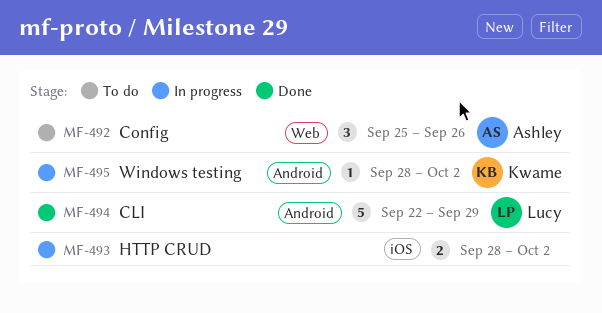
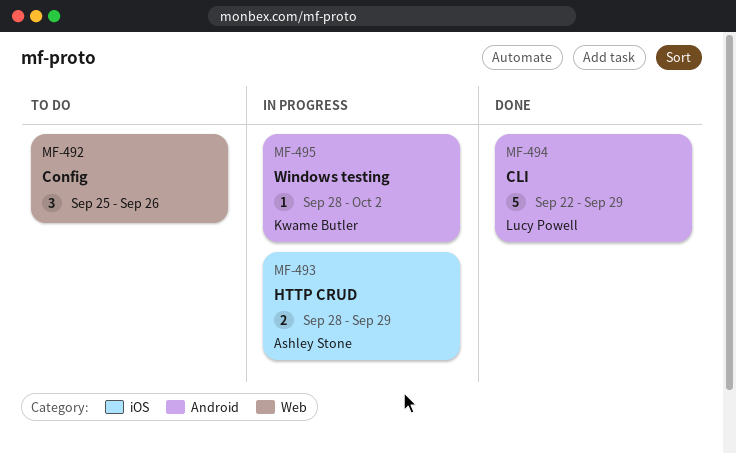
MF-492, owner: Ashley Stone -> none
MF-493, owner: none -> Ashley Stone
MF-493, due: Oct 2 -> Sep 29

